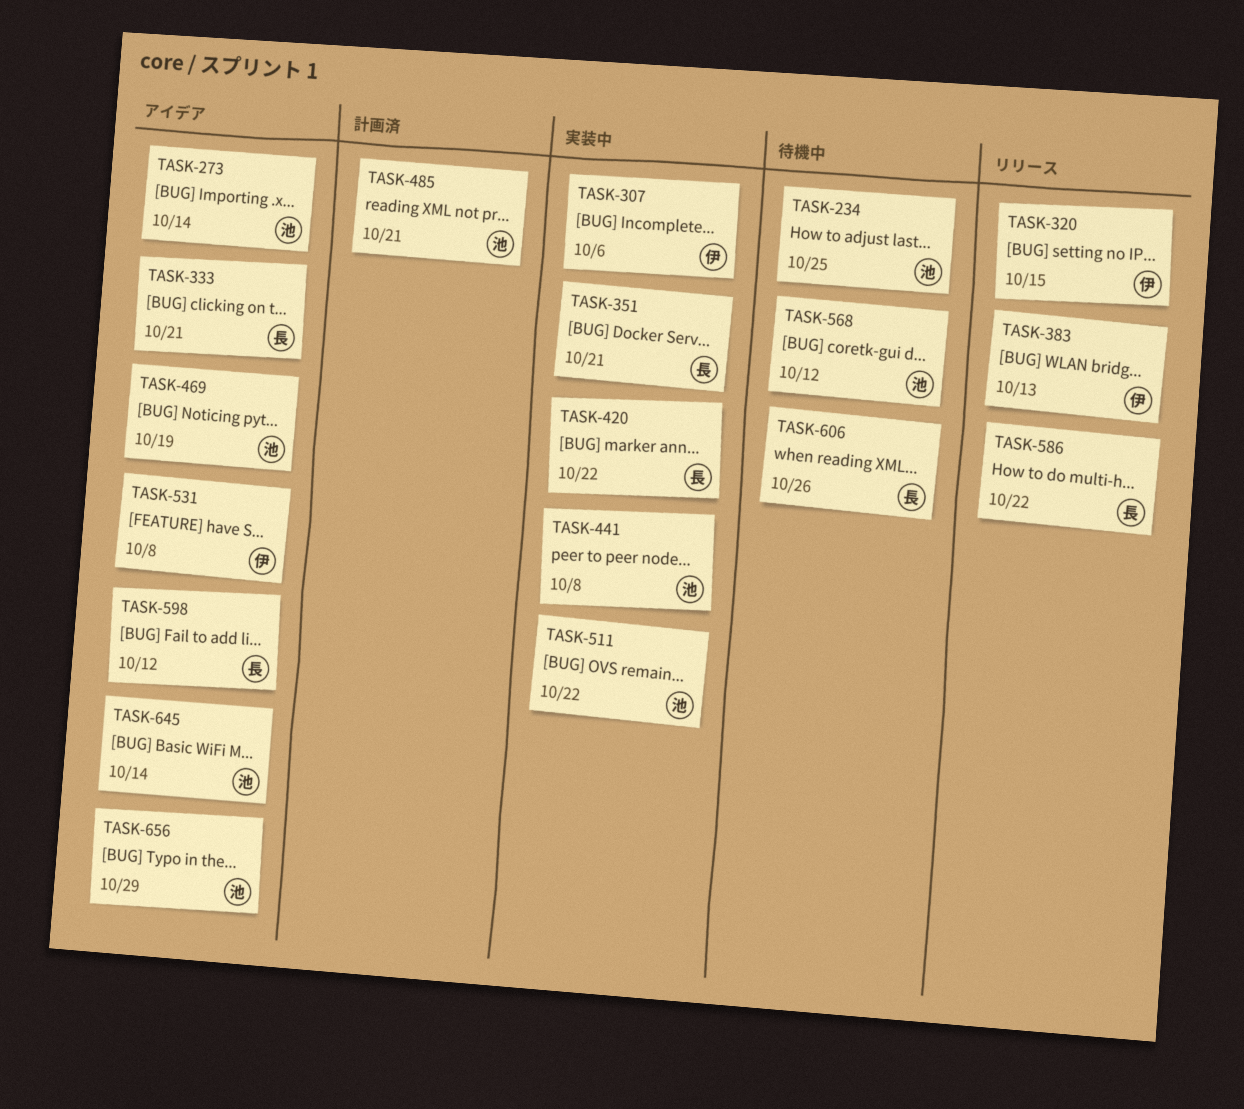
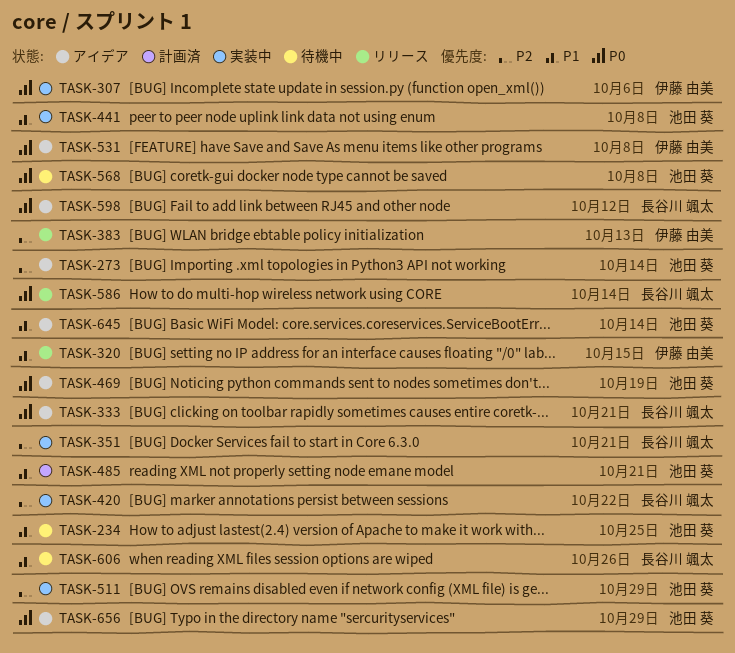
TASK-511, due: Oct 22 -> Oct 29
TASK-568, due: Oct 12 -> Oct 8
TASK-586, due: Oct 22 -> Oct 14

